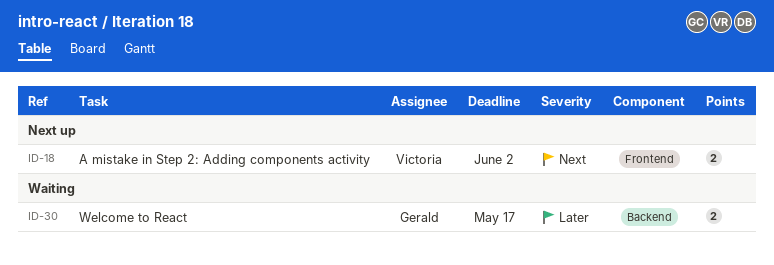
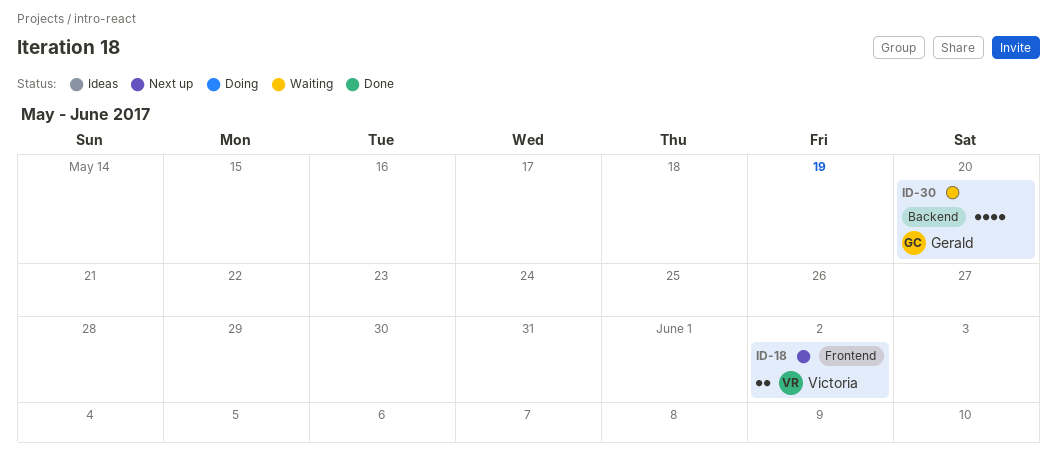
ID-30, estimate: 2 -> 4
ID-30, due: May 17 -> May 20

